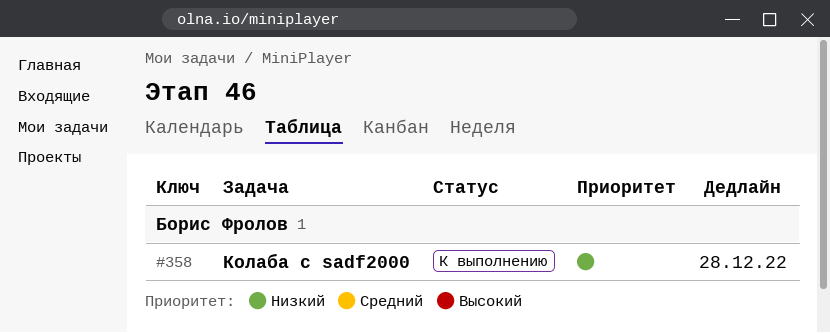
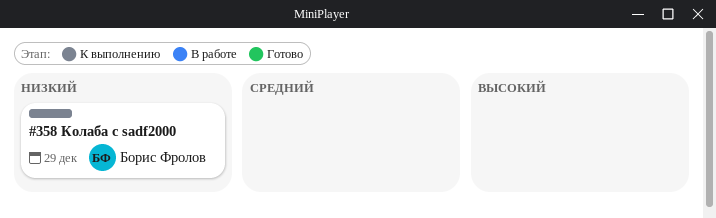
#358, due: Dec 28 -> Dec 29

